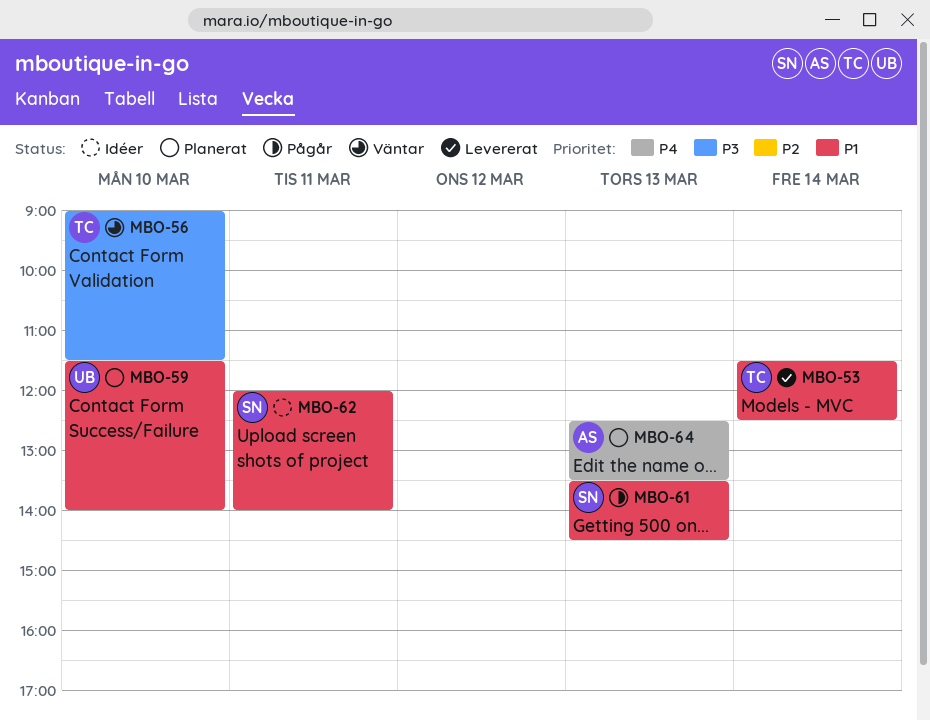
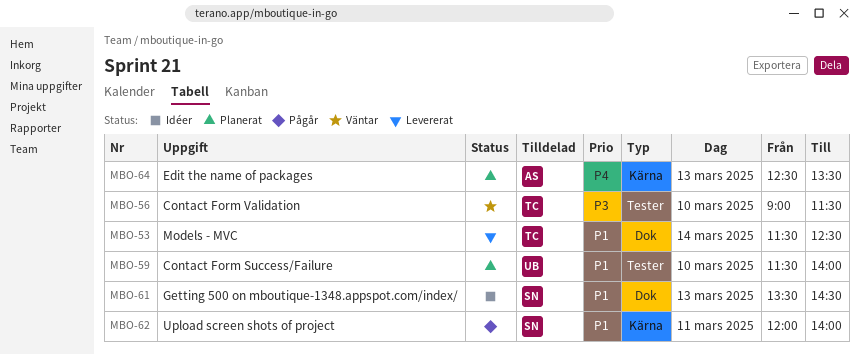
MBO-61, status: Pågår -> Idéer
MBO-62, status: Idéer -> Pågår

